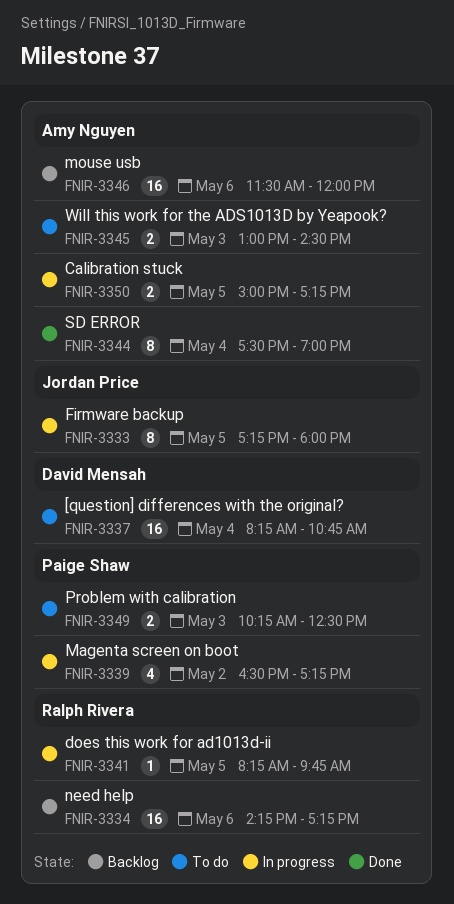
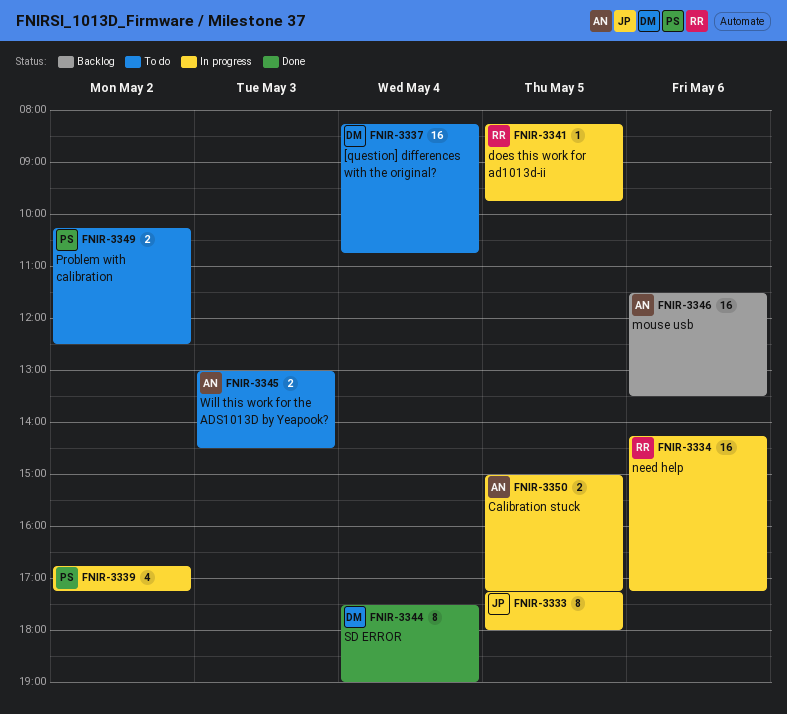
FNIR-3334, status: Backlog -> In progress
FNIR-3339, begins: 16:30 -> 16:45
FNIR-3344, owner: Amy Nguyen -> David Mensah
FNIR-3346, ends: 12:00 -> 13:30
FNIR-3349, day: May 3 -> May 2

